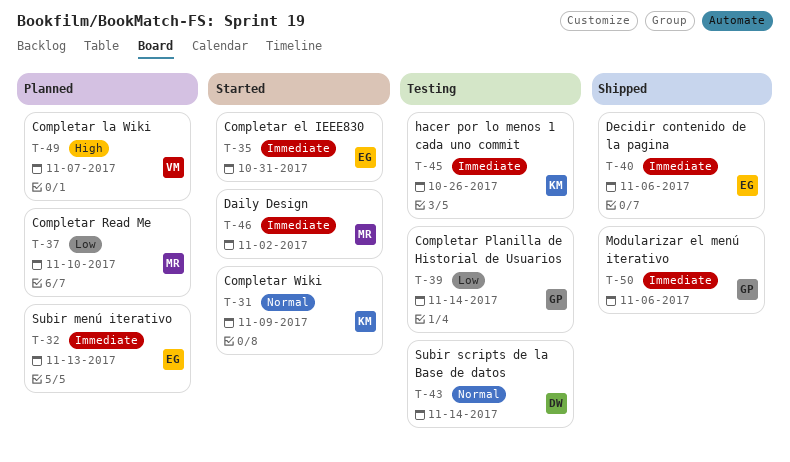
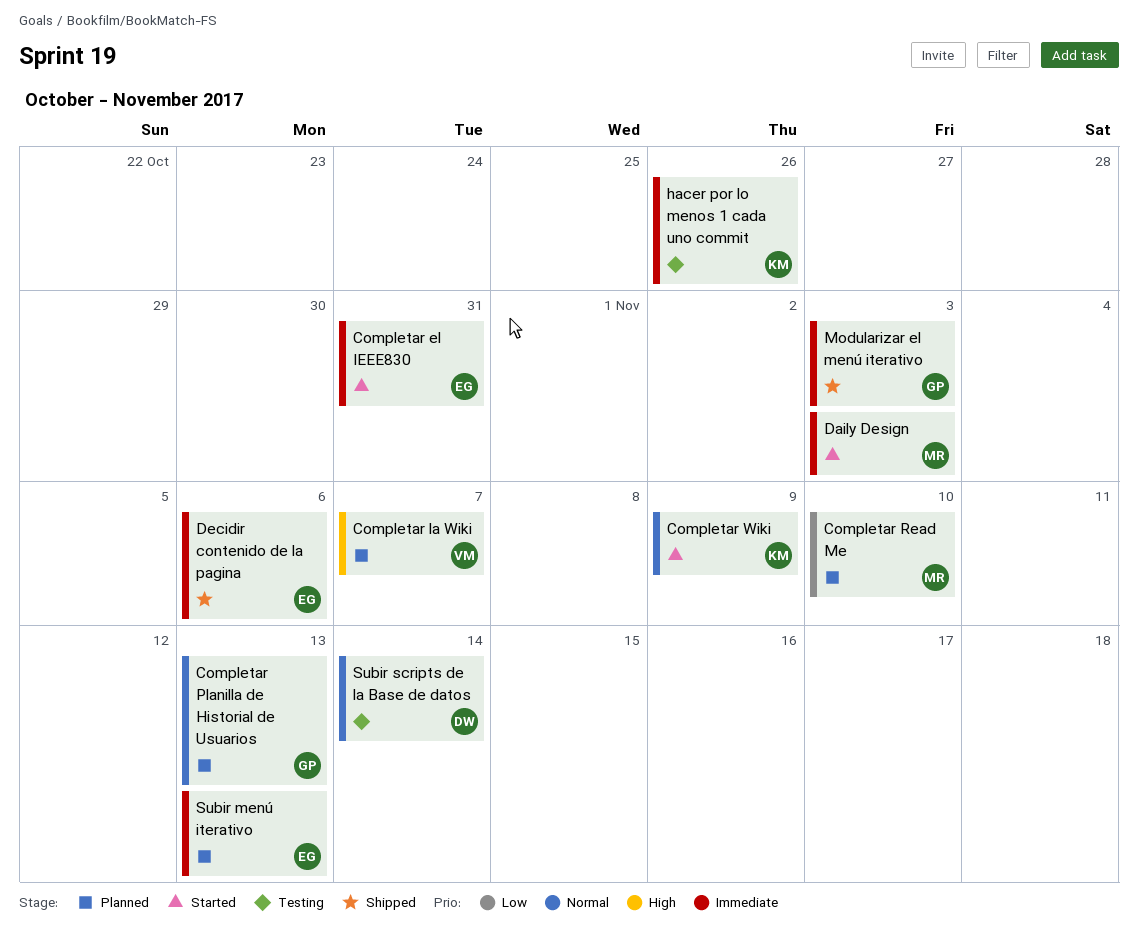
Completar Planilla de Historial de Usuarios, status: Testing -> Planned
Completar Planilla de Historial de Usuarios, priority: Low -> Normal
Completar Planilla de Historial de Usuarios, due: Nov 14 -> Nov 13
Daily Design, due: Nov 2 -> Nov 3
Modularizar el menú iterativo, due: Nov 6 -> Nov 3

